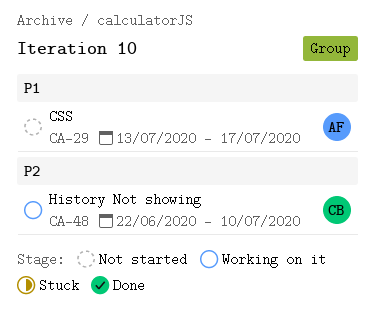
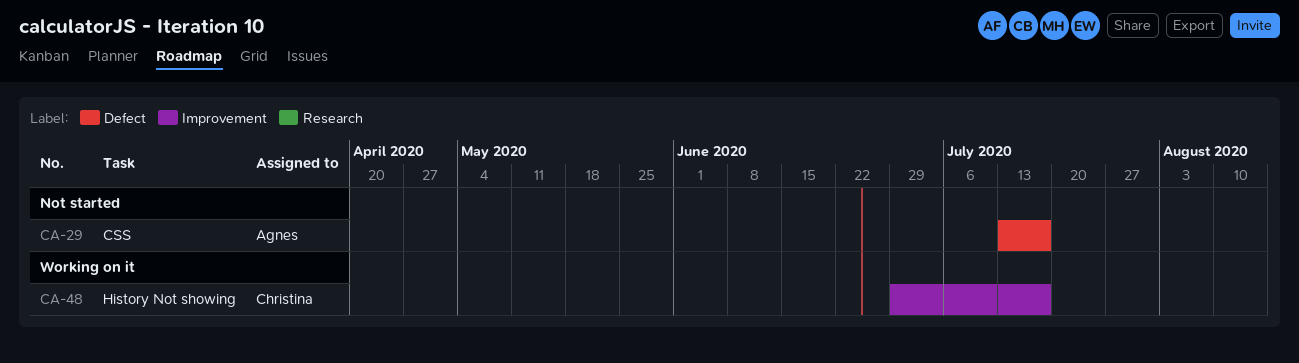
CA-48, start: Jun 22 -> Jun 29
CA-48, due: Jul 10 -> Jul 17

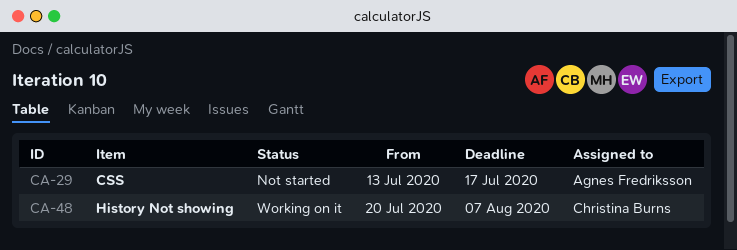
CA-48, start: Jun 29 -> Jul 20
CA-48, due: Jul 17 -> Aug 7

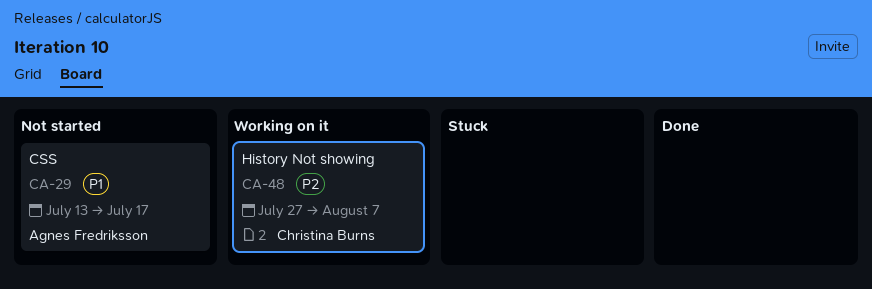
CA-48, start: Jul 20 -> Jul 27

